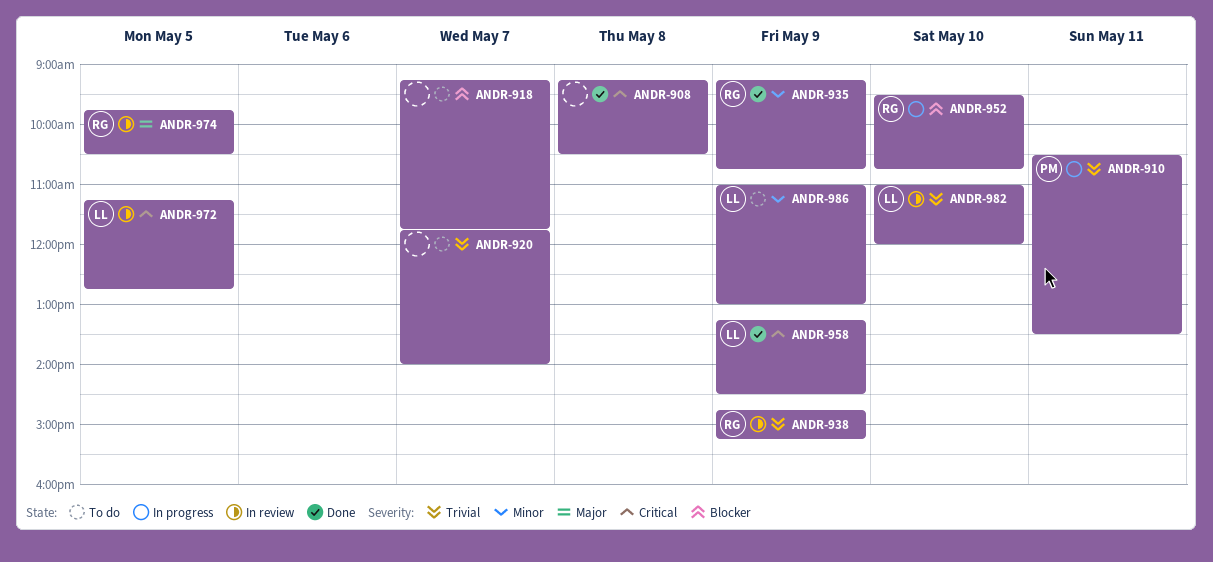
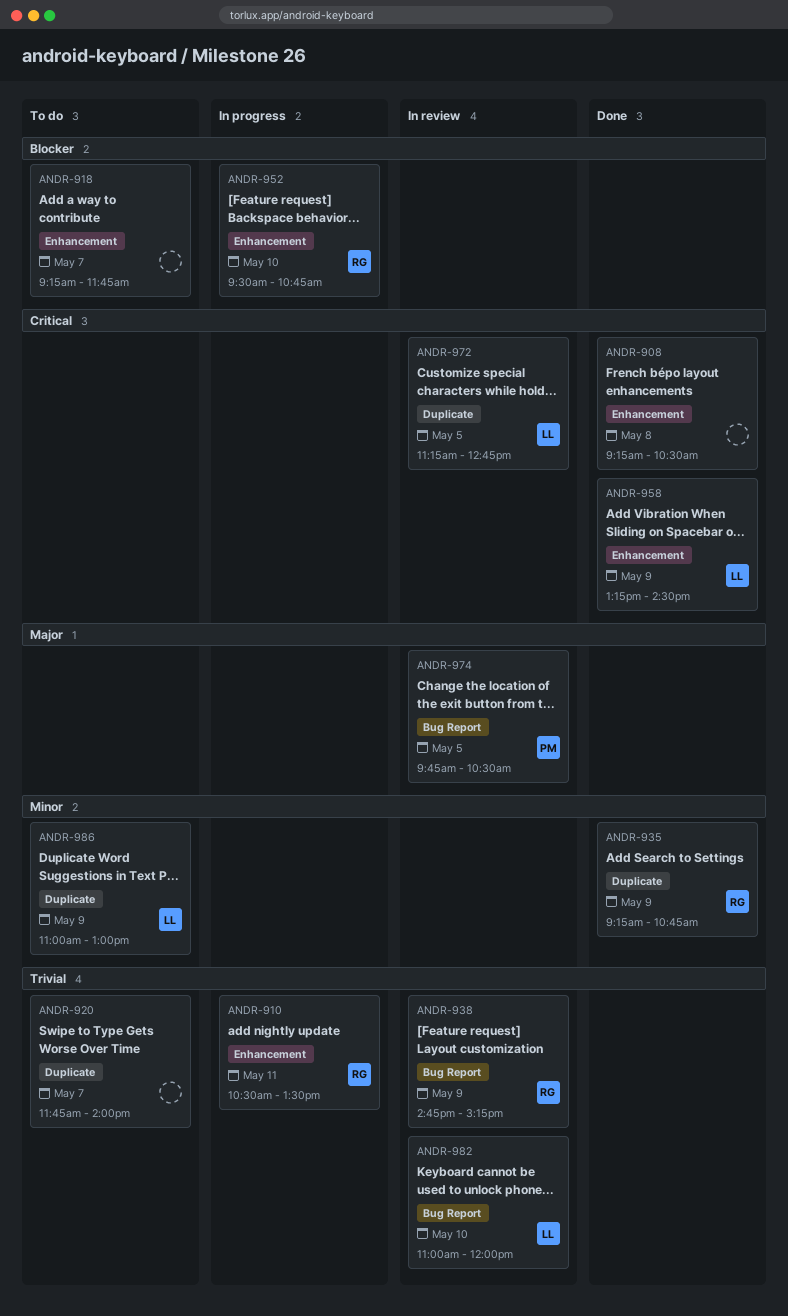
ANDR-910, owner: PM -> RG
ANDR-974, owner: RG -> PM

